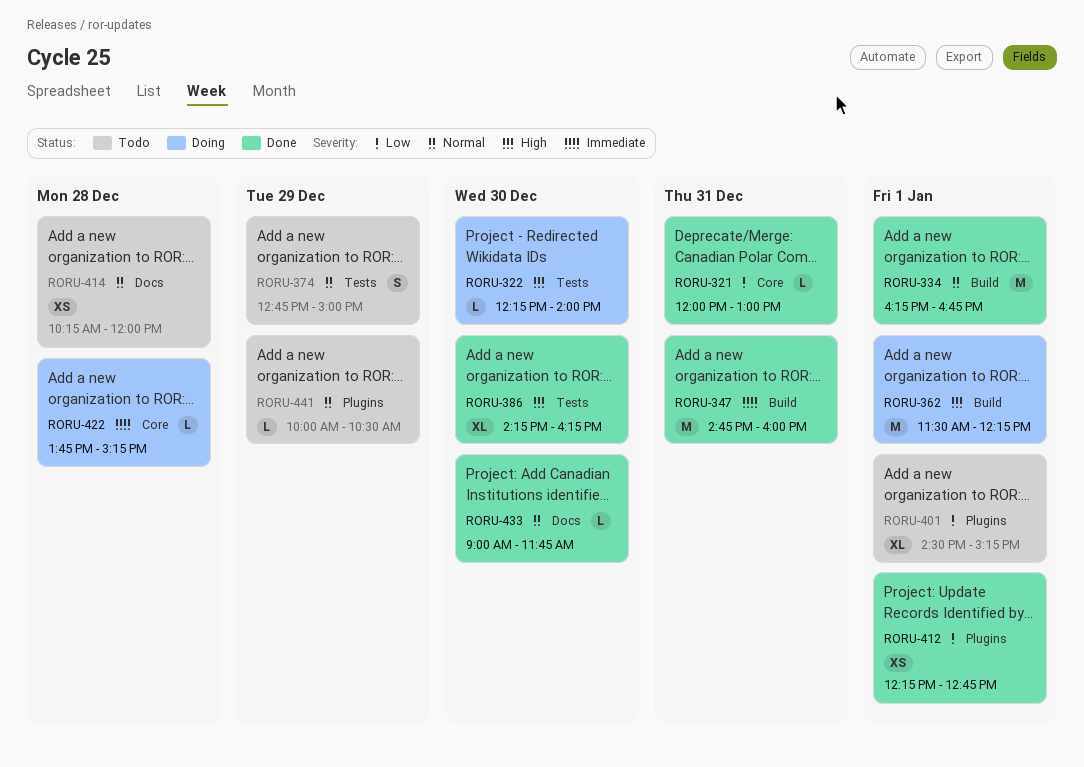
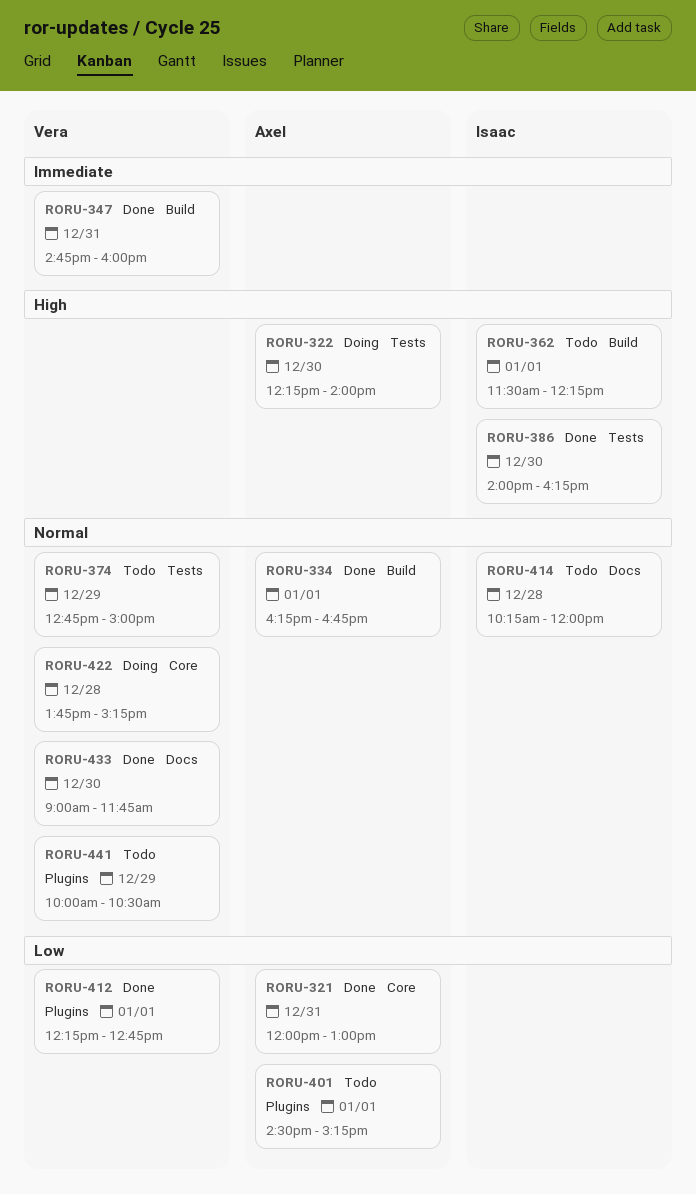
RORU-362, status: Doing -> Todo
RORU-386, begins: 14:15 -> 14:00
RORU-422, priority: Immediate -> Normal

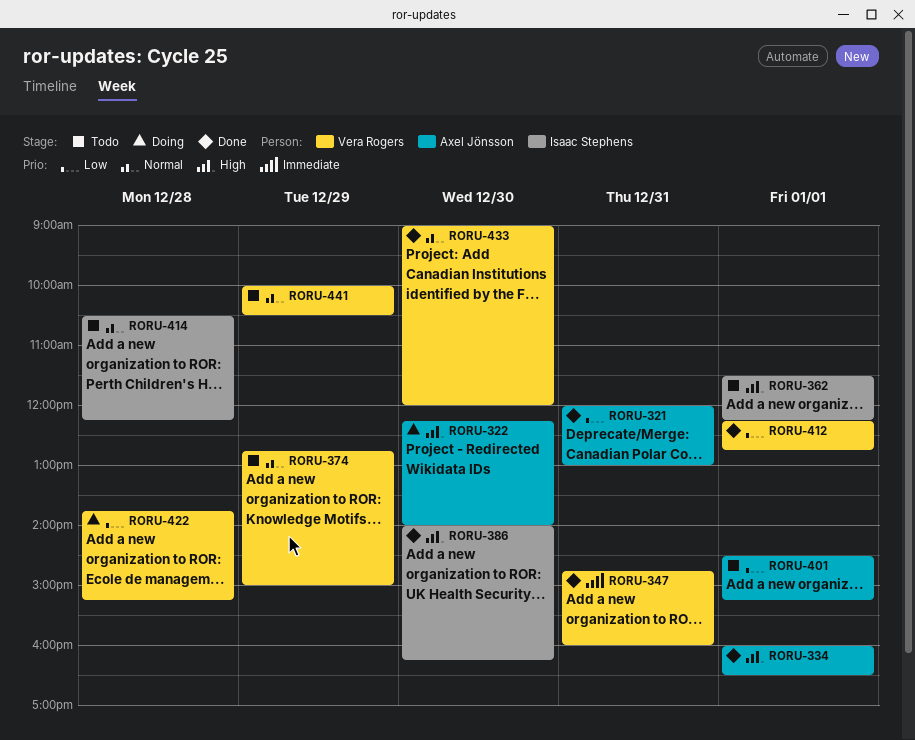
RORU-334, priority: Normal -> High
RORU-334, begins: 16:15 -> 16:00
RORU-334, ends: 16:45 -> 16:30
RORU-414, begins: 10:15 -> 10:30
RORU-414, ends: 12:00 -> 12:15
RORU-422, priority: Normal -> Low
RORU-433, ends: 11:45 -> 12:00

